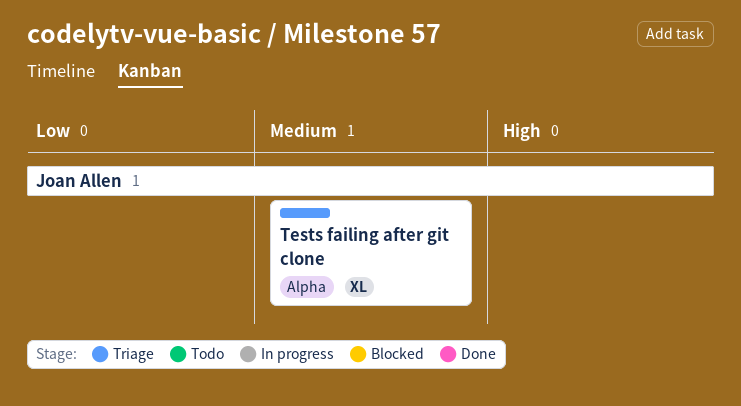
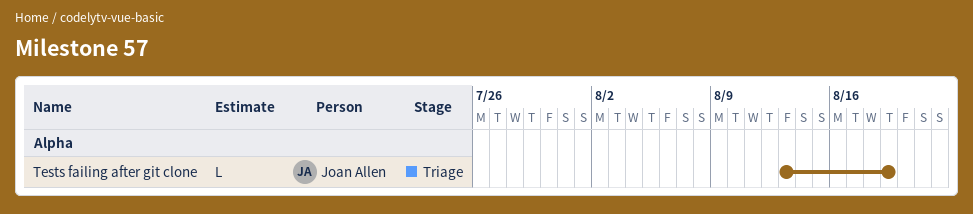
Tests failing after git clone, estimate: XL -> L

